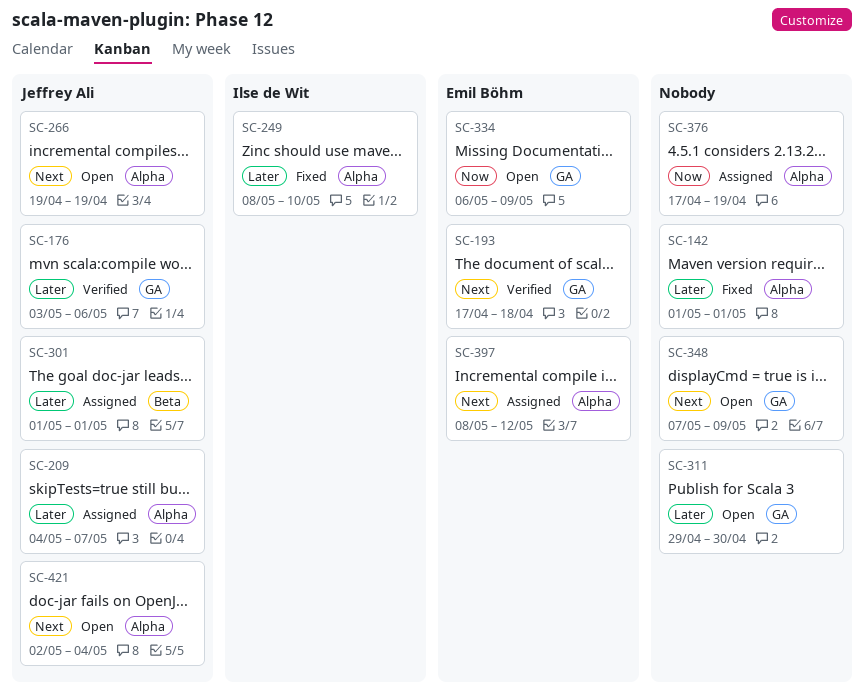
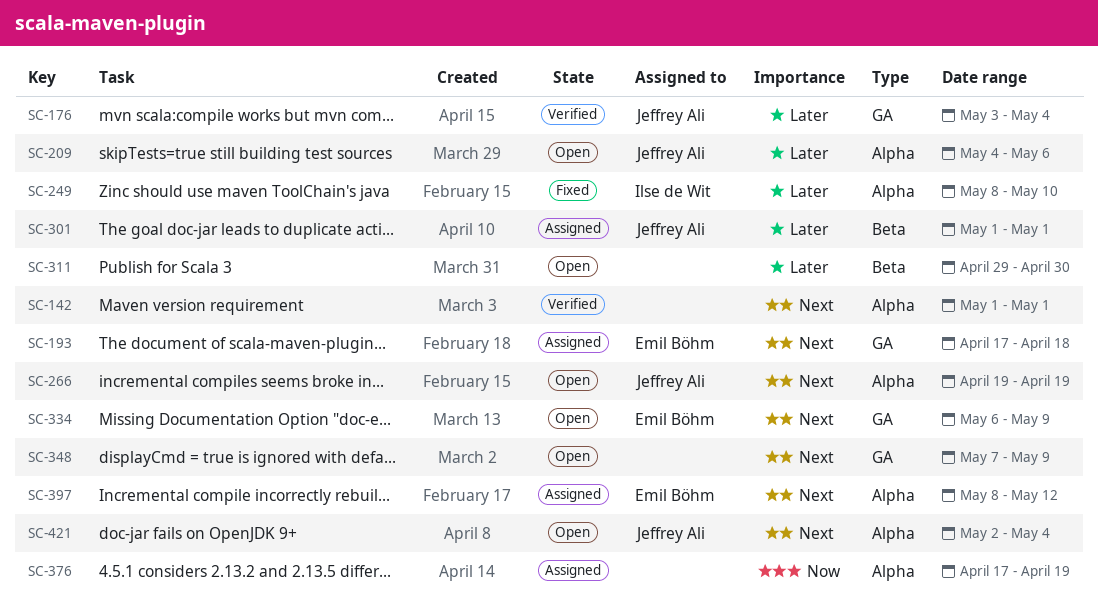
SC-142, status: Fixed -> Verified
SC-142, priority: Later -> Next
SC-176, due: May 6 -> May 4
SC-193, status: Verified -> Assigned
SC-209, status: Assigned -> Open
SC-209, due: May 7 -> May 6
SC-311, label: GA -> Beta
SC-334, priority: Now -> Next

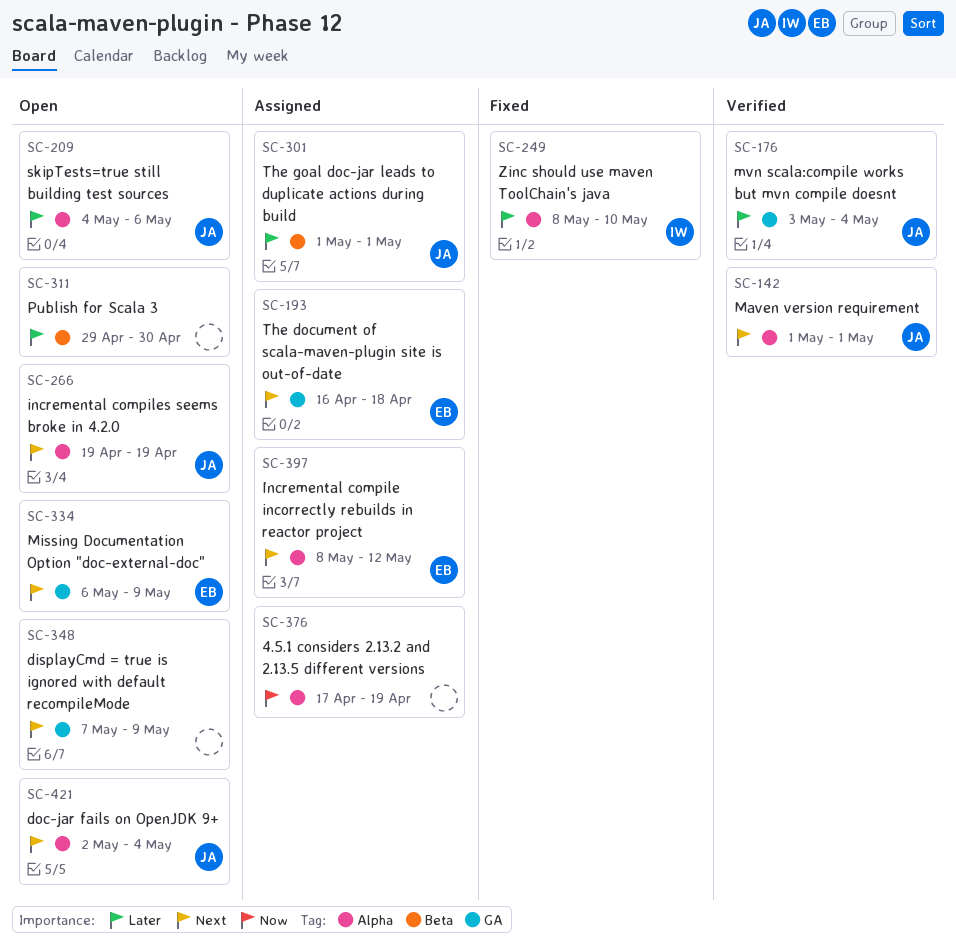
SC-142, owner: none -> Jeffrey Ali
SC-193, start: Apr 17 -> Apr 16

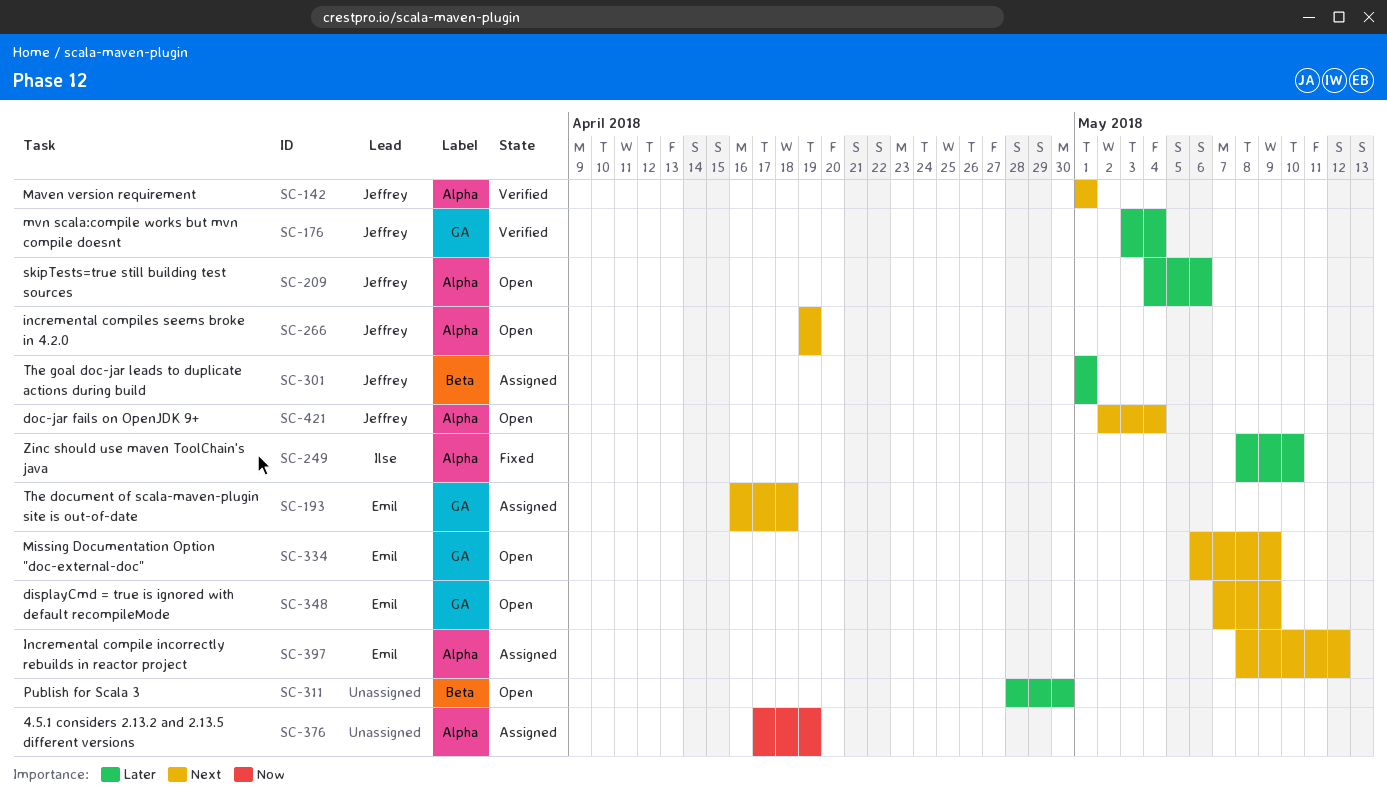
SC-311, start: Apr 29 -> Apr 28
SC-348, owner: none -> Emil

